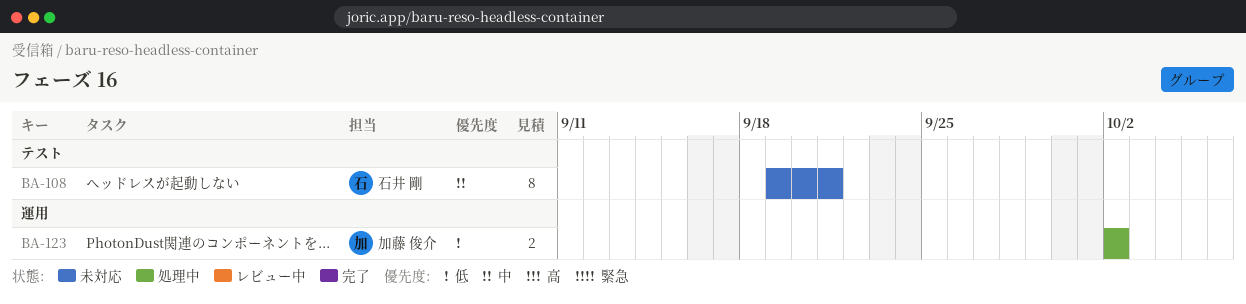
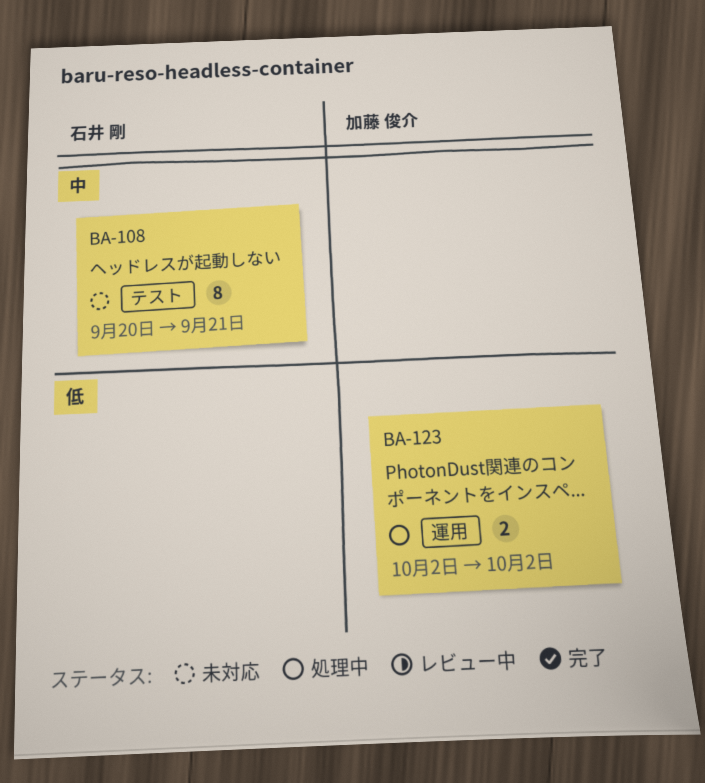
BA-108, start: Sep 19 -> Sep 20

